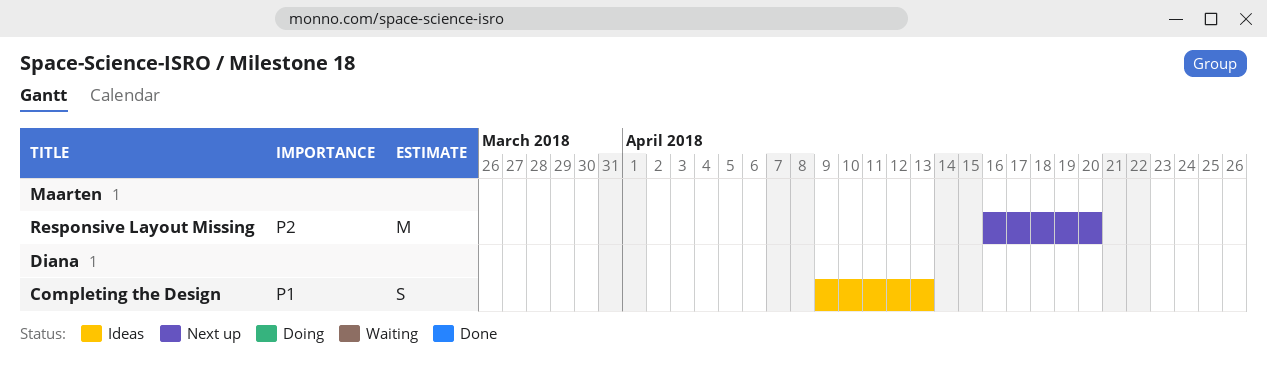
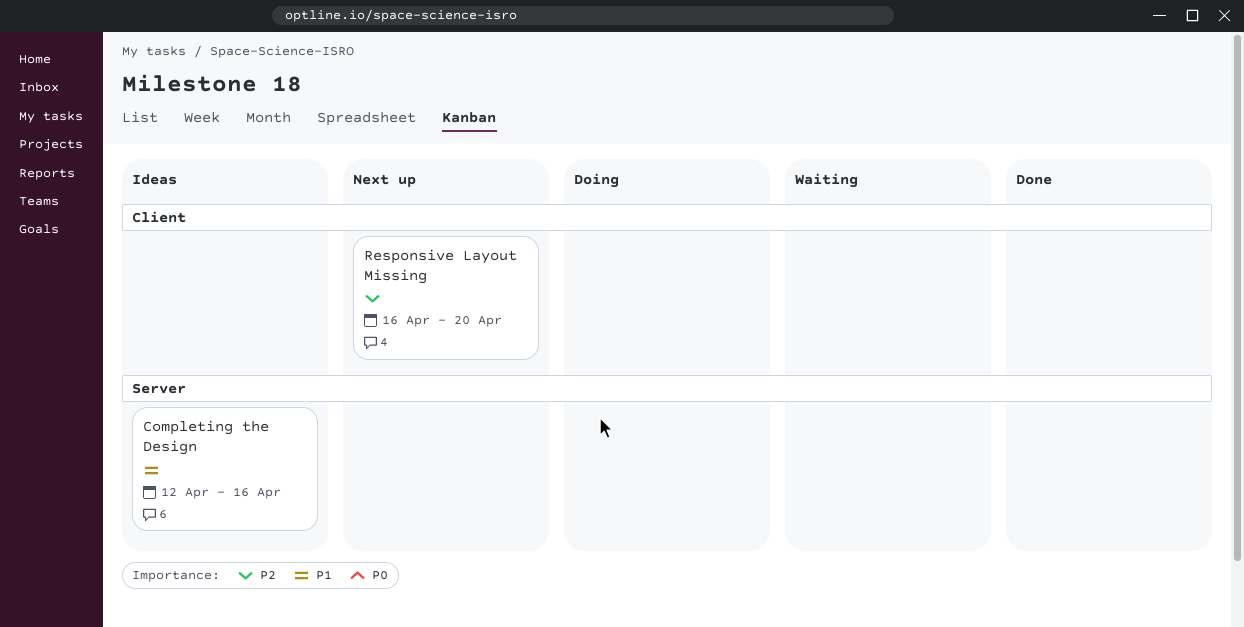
Completing the Design, start: Apr 9 -> Apr 12
Completing the Design, due: Apr 13 -> Apr 16

